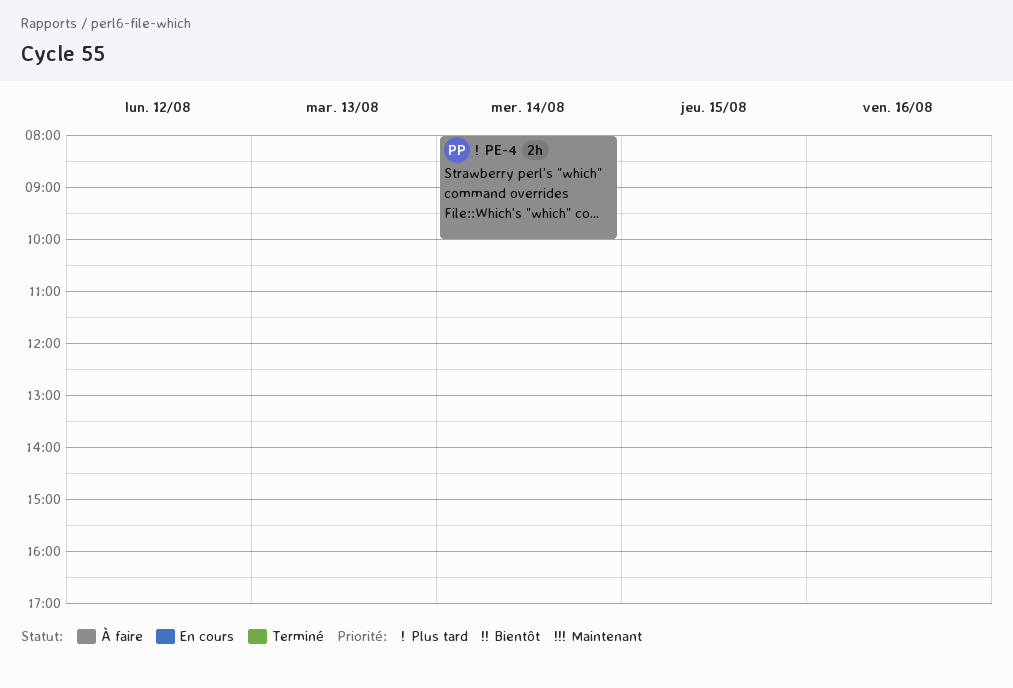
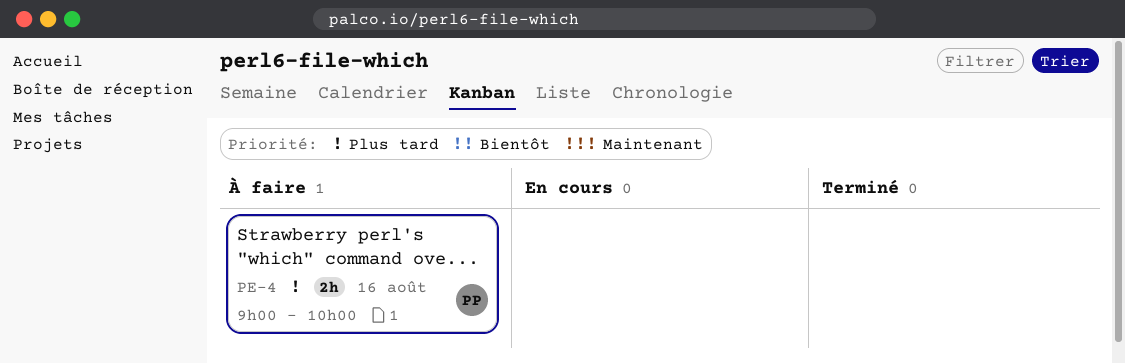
PE-4, day: Aug 14 -> Aug 16
PE-4, begins: 08:00 -> 09:00

